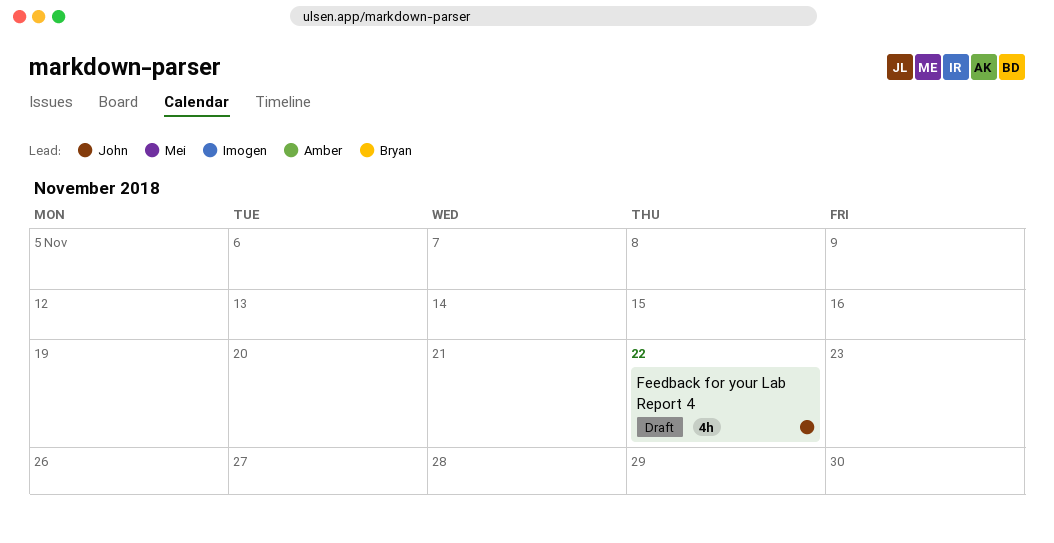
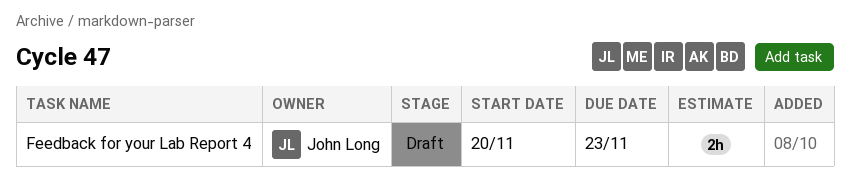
Feedback for your Lab Report 4, estimate: 4h -> 2h
Feedback for your Lab Report 4, due: Nov 22 -> Nov 23

